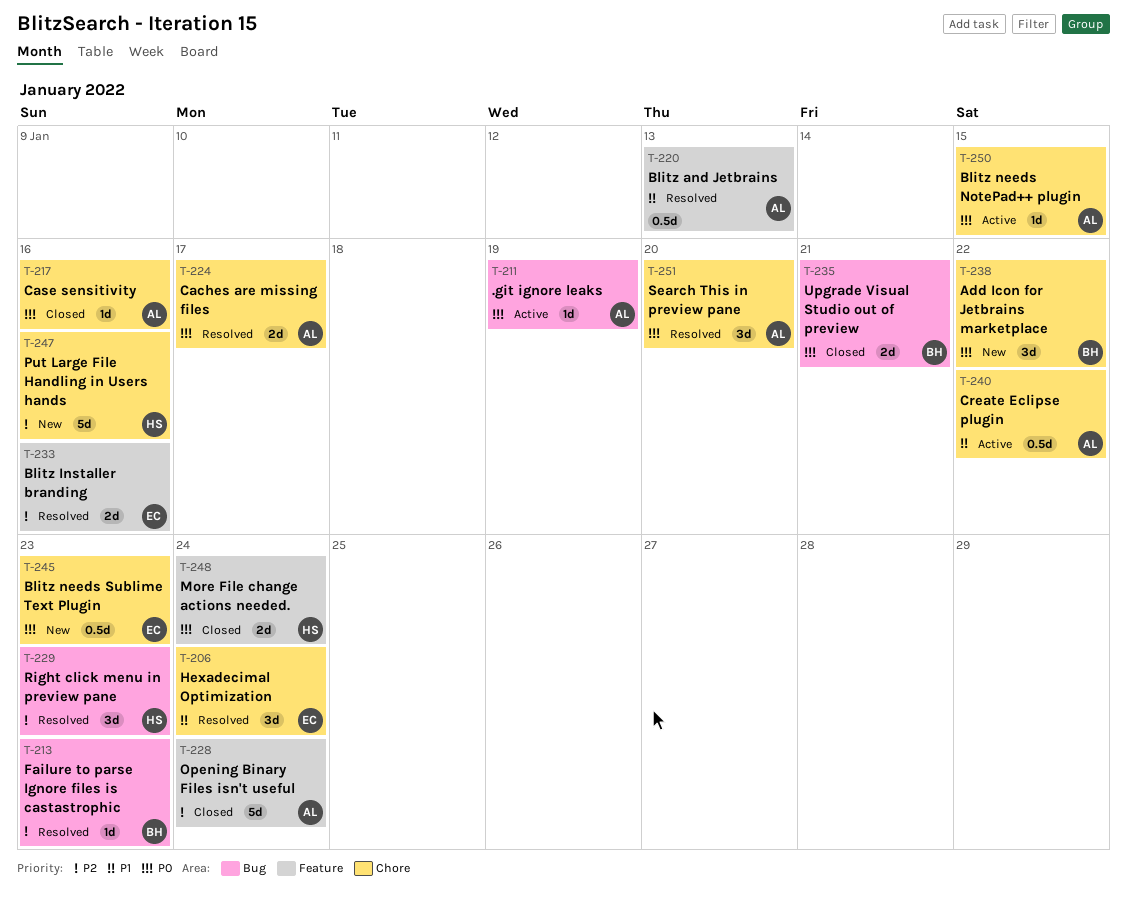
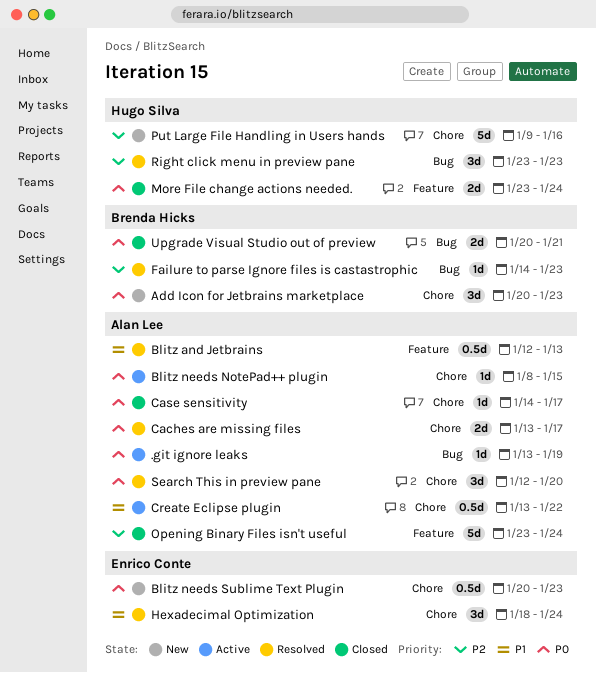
Add Icon for Jetbrains marketplace, due: Jan 22 -> Jan 23
Blitz Installer branding: present -> none
Case sensitivity, due: Jan 16 -> Jan 17

